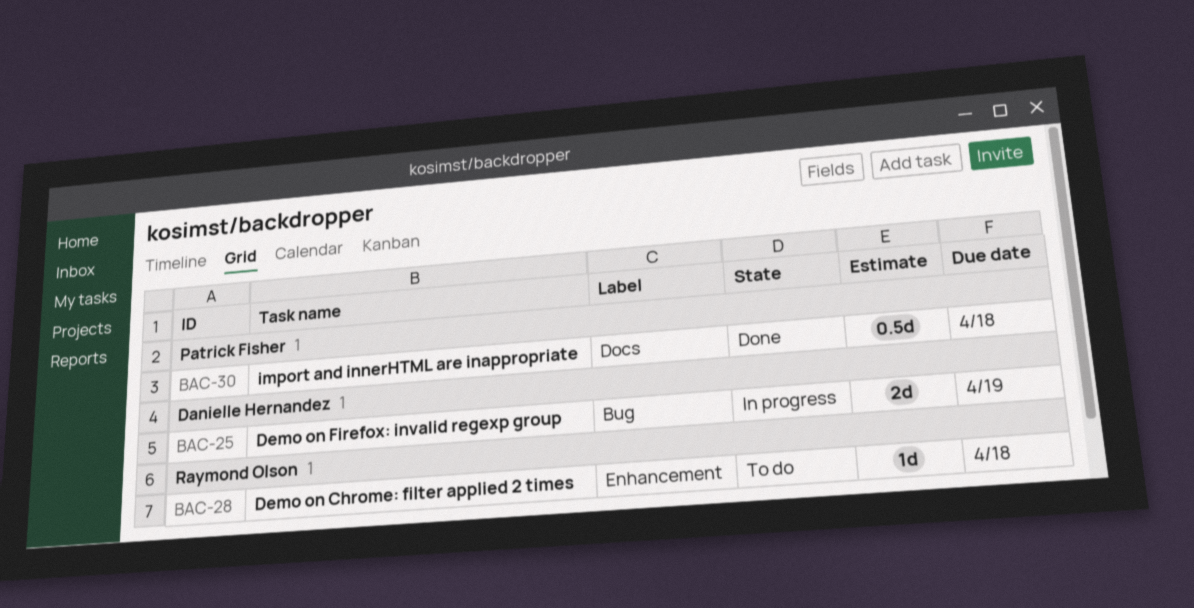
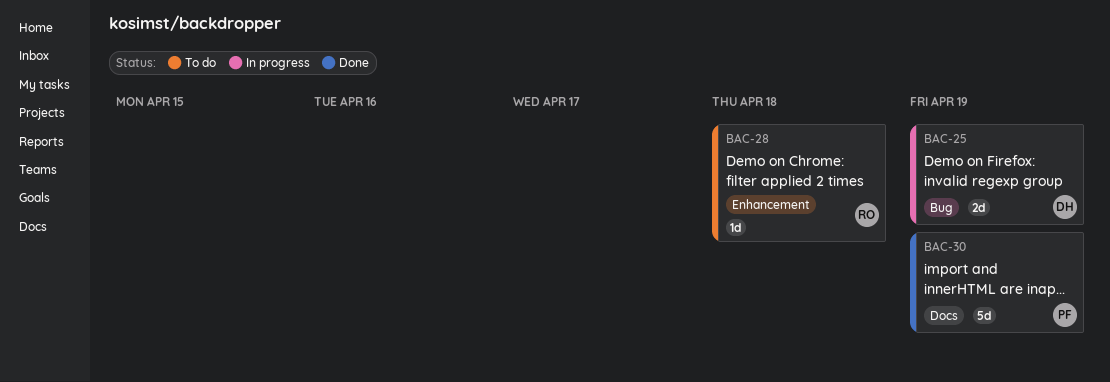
BAC-30, estimate: 0.5d -> 5d
BAC-30, due: Apr 18 -> Apr 19

